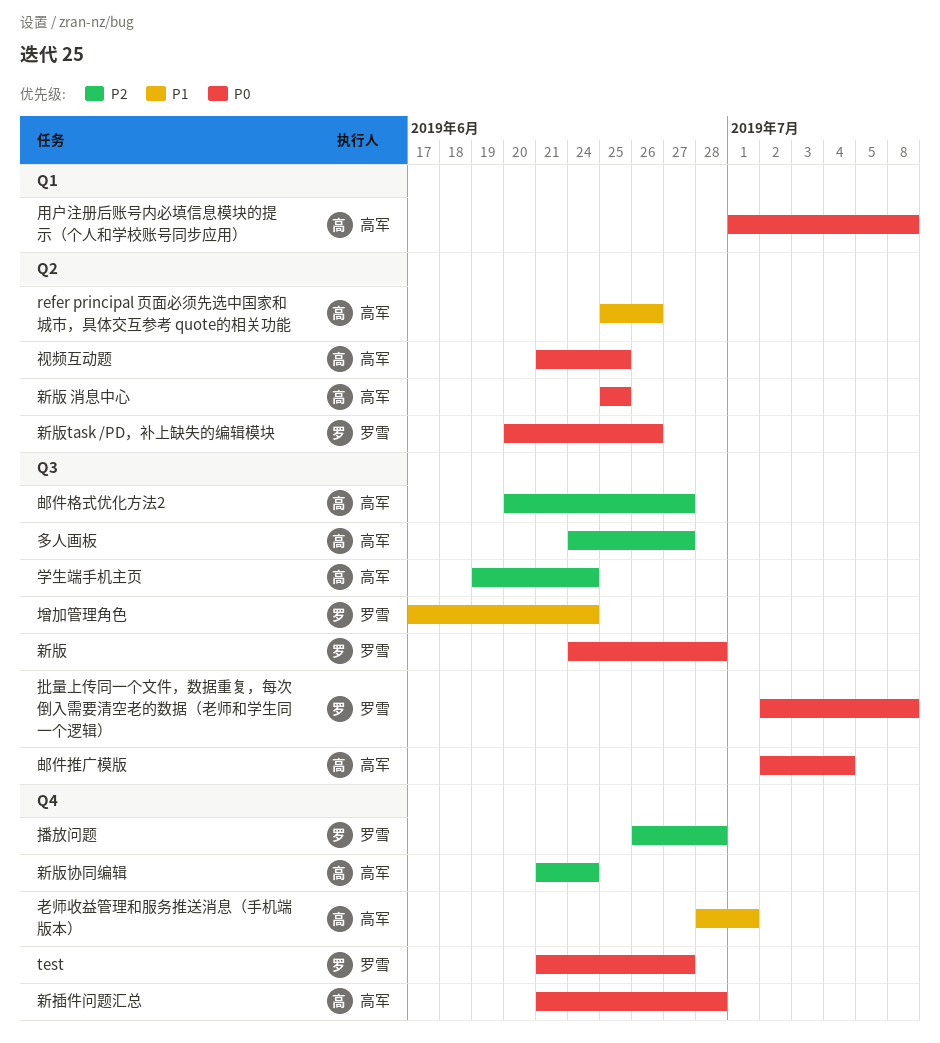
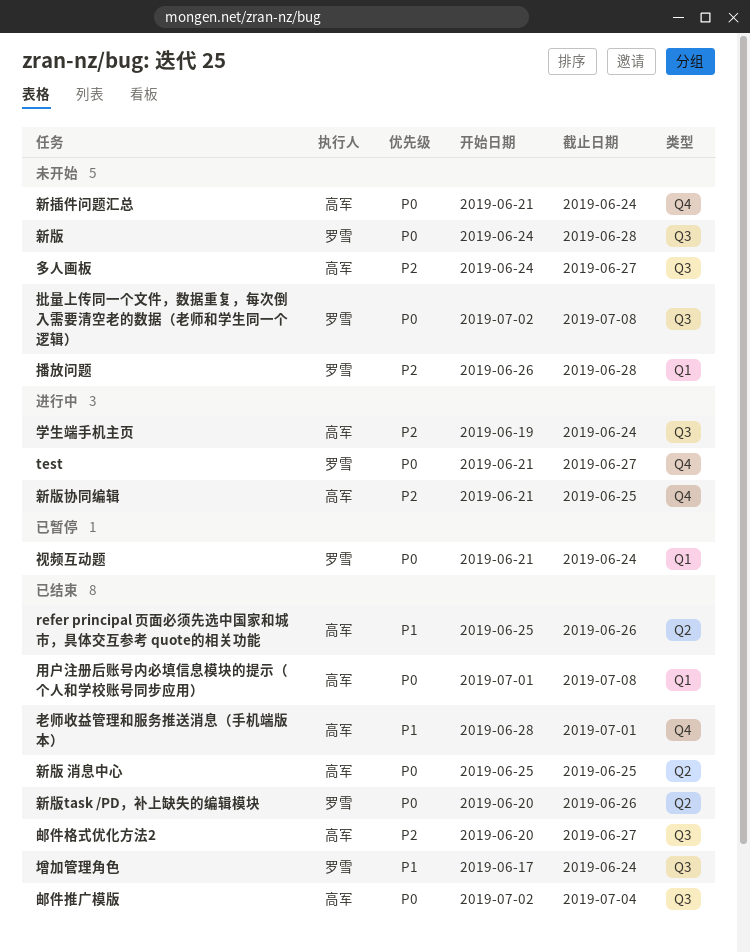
播放问题, label: Q4 -> Q1
新插件问题汇总, due: Jun 28 -> Jun 24
新版协同编辑, due: Jun 24 -> Jun 25
视频互动题, owner: 高军 -> 罗雪
视频互动题, label: Q2 -> Q1
视频互动题, due: Jun 25 -> Jun 24

